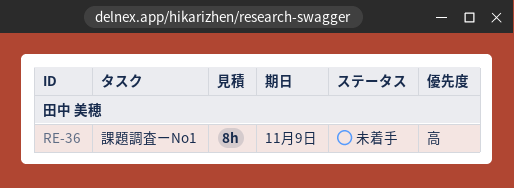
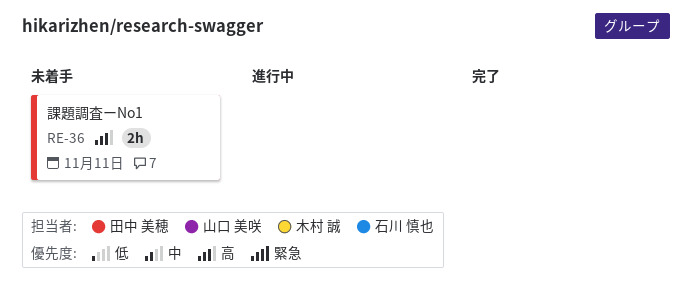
RE-36, estimate: 8h -> 2h
RE-36, due: Nov 9 -> Nov 11

